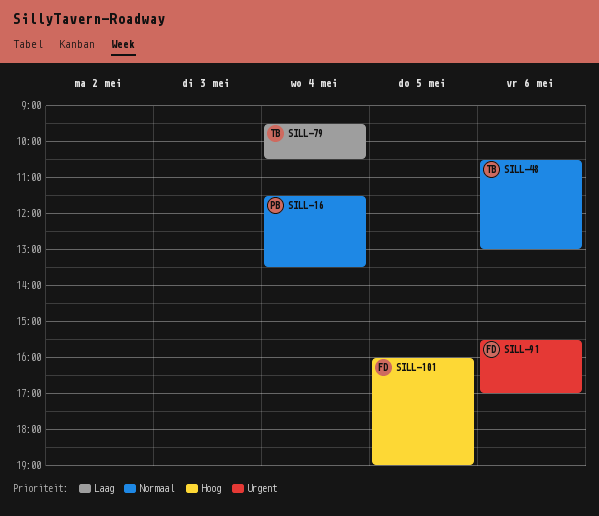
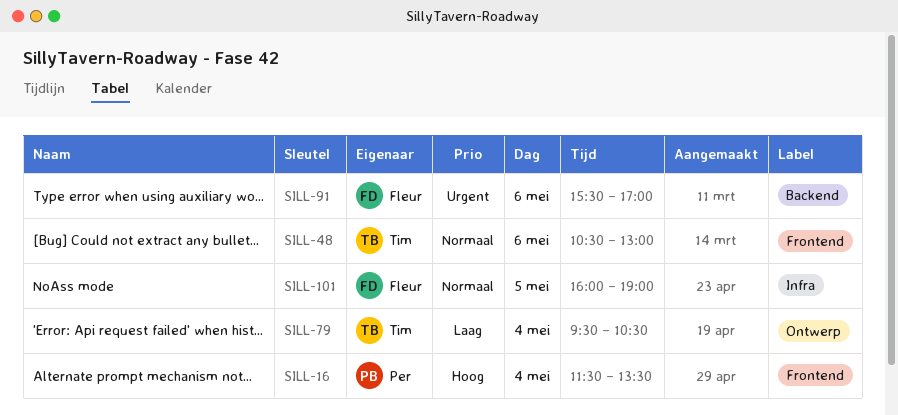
SILL-16, priority: Normaal -> Hoog
SILL-101, priority: Hoog -> Normaal

